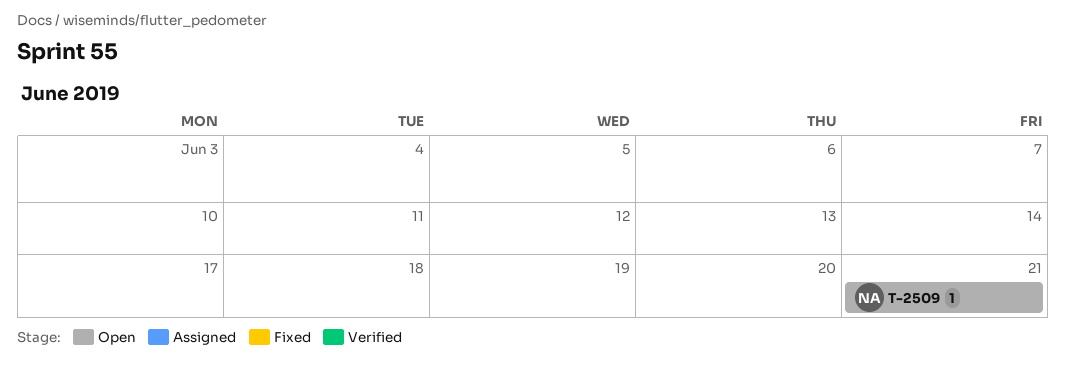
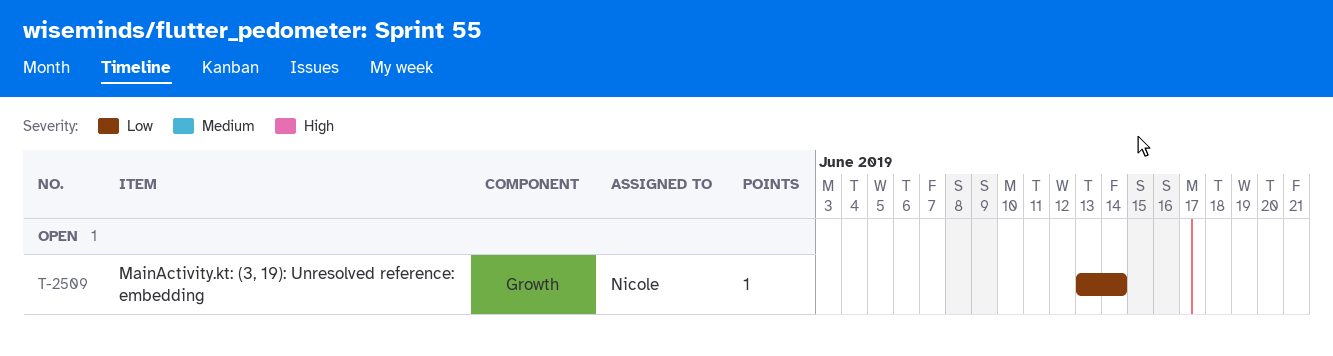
T-2509, start: Jun 21 -> Jun 13
T-2509, due: Jun 21 -> Jun 14

